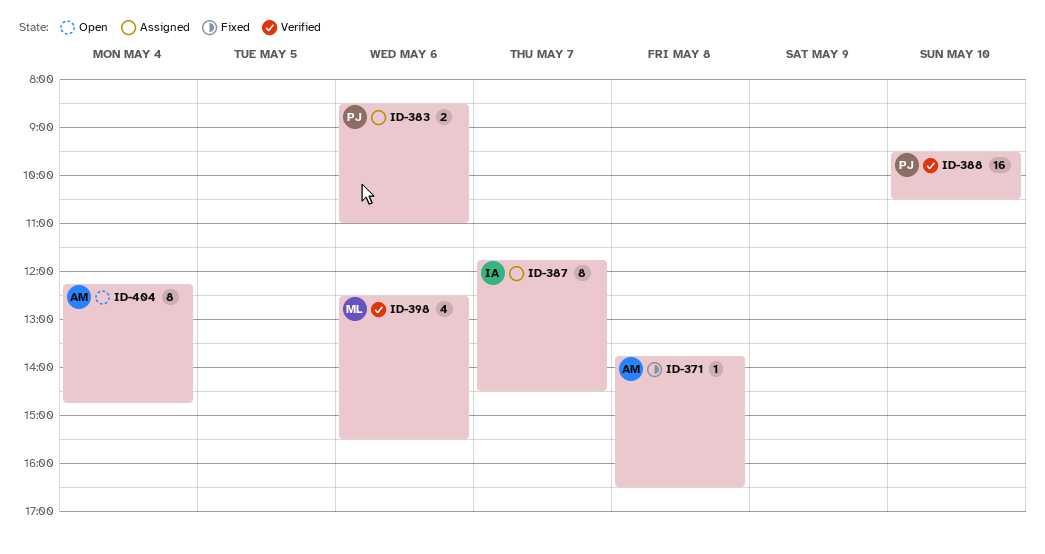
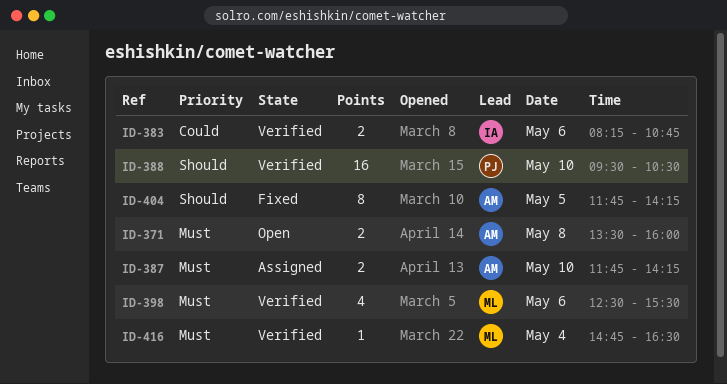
ID-371, status: Fixed -> Open
ID-371, estimate: 1 -> 2
ID-371, begins: 13:45 -> 13:30
ID-371, ends: 16:30 -> 16:00
ID-383, status: Assigned -> Verified
ID-383, owner: PJ -> IA
ID-383, begins: 08:30 -> 08:15
ID-383, ends: 11:00 -> 10:45
ID-387, owner: IA -> AM
ID-387, estimate: 8 -> 2
ID-387, day: May 7 -> May 10
ID-387, ends: 14:30 -> 14:15
ID-404, status: Open -> Fixed
ID-404, day: May 4 -> May 5
ID-404, begins: 12:15 -> 11:45
ID-404, ends: 14:45 -> 14:15
ID-416: none -> present

